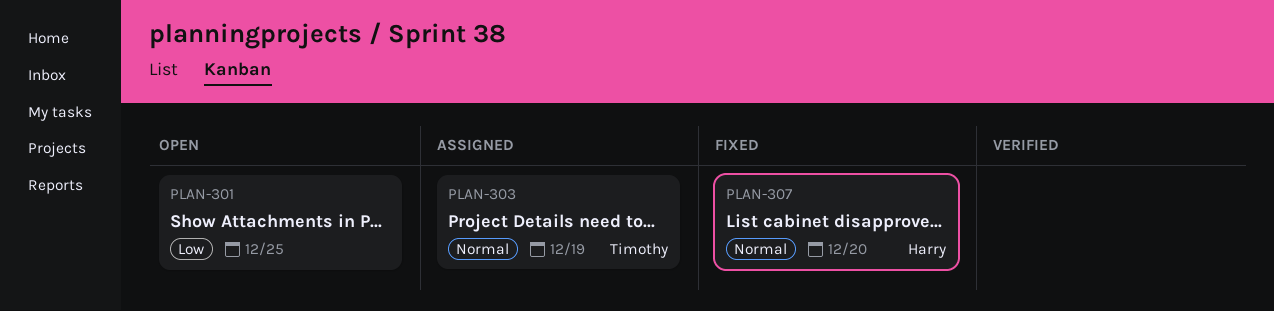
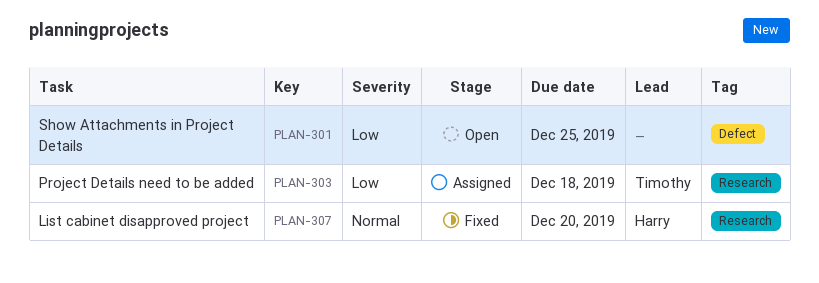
PLAN-303, priority: Normal -> Low
PLAN-303, due: Dec 19 -> Dec 18

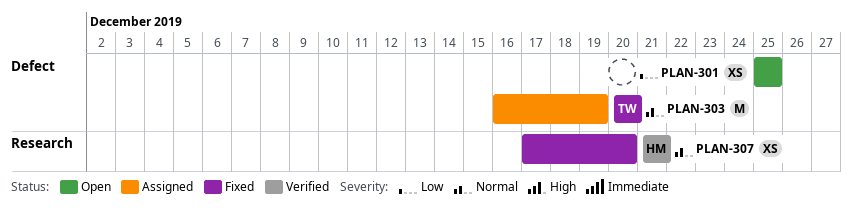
PLAN-303, priority: Low -> Normal
PLAN-303, label: Research -> Defect
PLAN-303, due: Dec 18 -> Dec 19

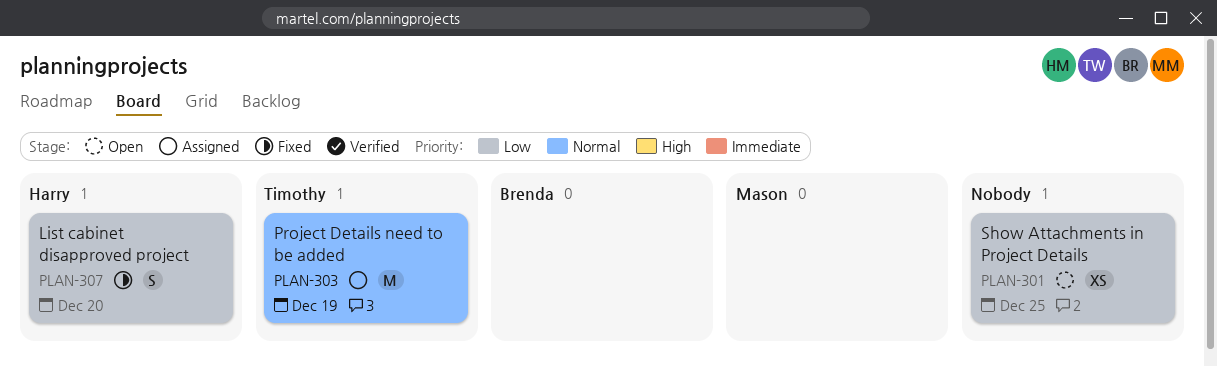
PLAN-307, priority: Normal -> Low
PLAN-307, estimate: XS -> S

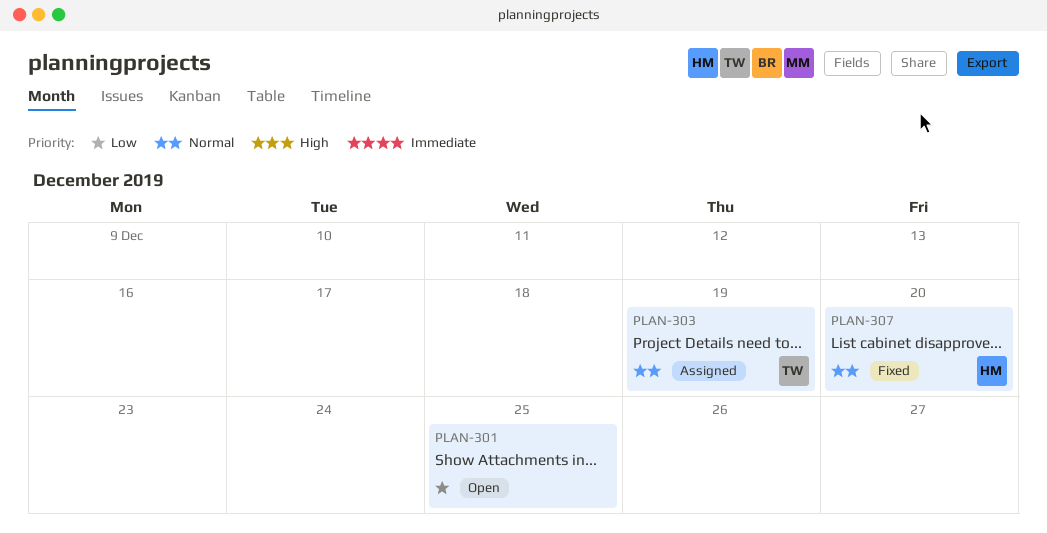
PLAN-307, priority: Low -> Normal

